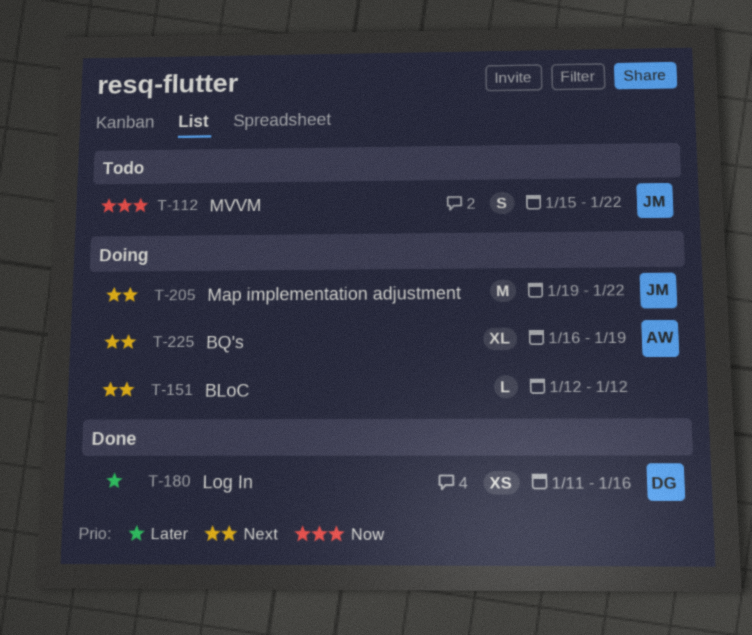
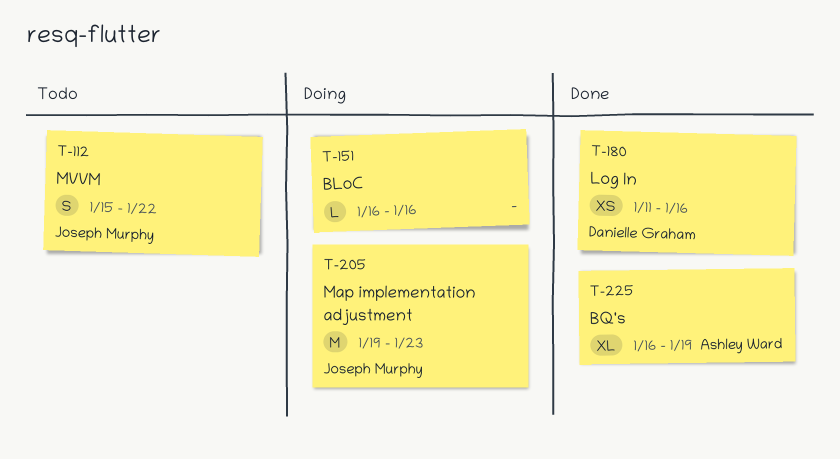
T-151, start: Jan 12 -> Jan 16
T-151, due: Jan 12 -> Jan 16
T-205, due: Jan 22 -> Jan 23
T-225, status: Doing -> Done

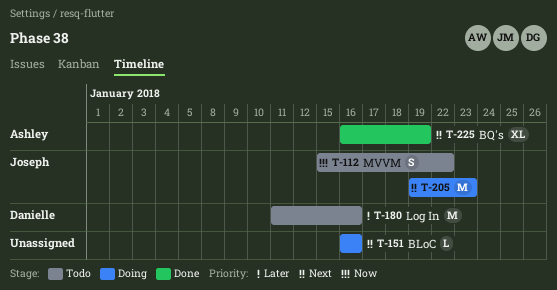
T-180, status: Done -> Todo
T-180, estimate: XS -> M

